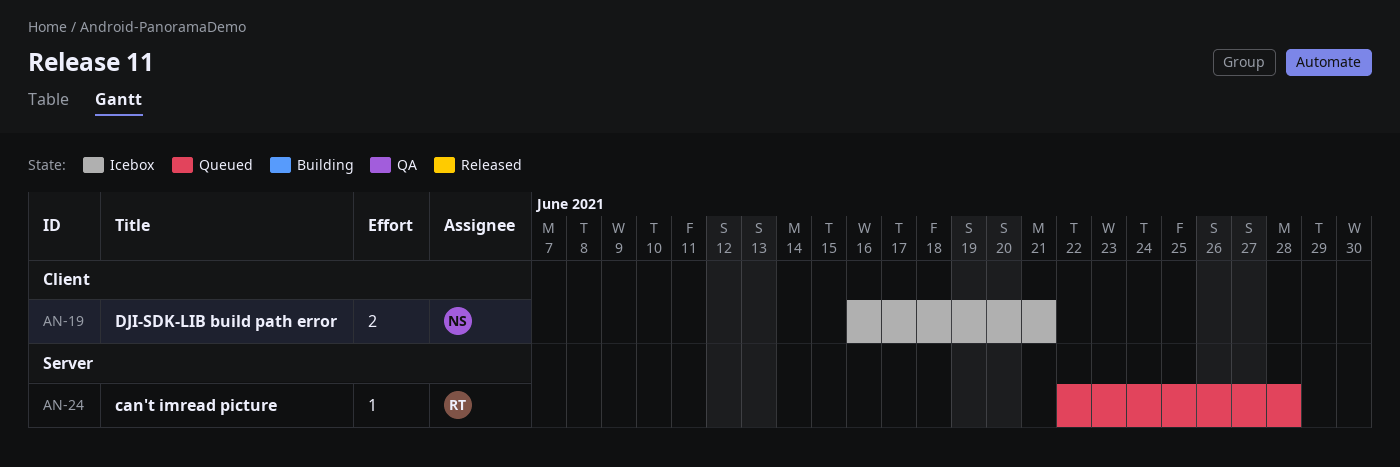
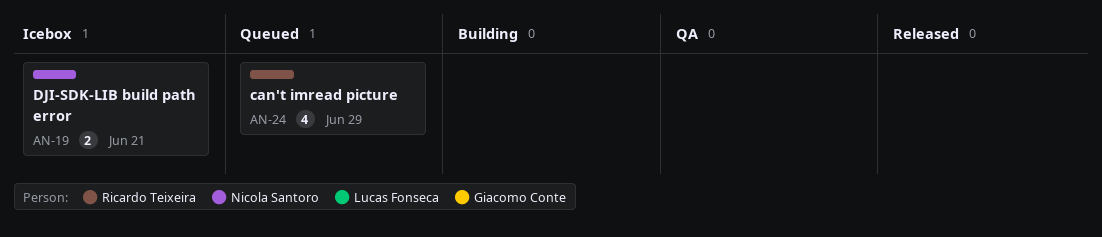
AN-24, estimate: 1 -> 4
AN-24, due: Jun 28 -> Jun 29

